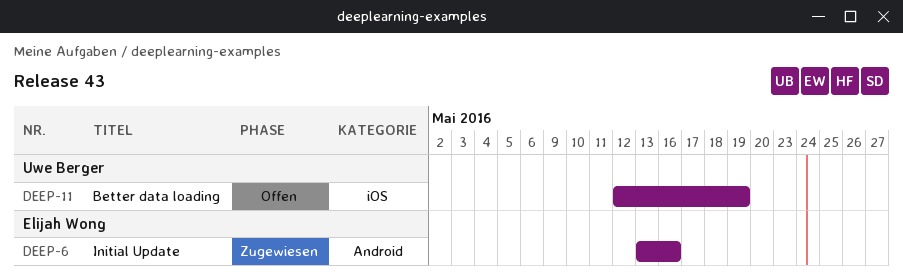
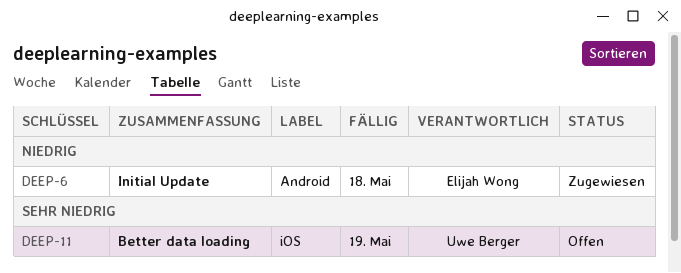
DEEP-6, due: May 16 -> May 18

